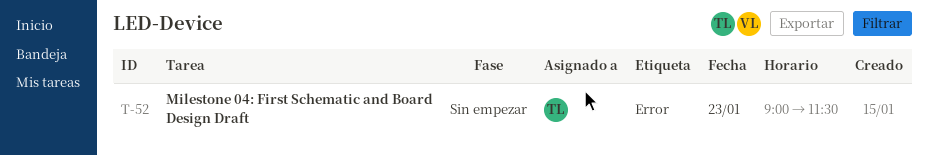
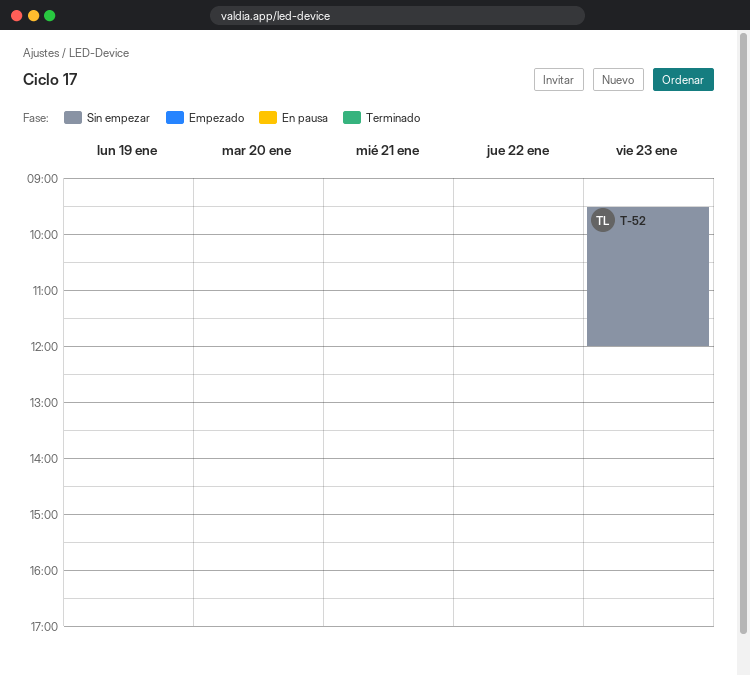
T-52, begins: 09:00 -> 09:30
T-52, ends: 11:30 -> 12:00

